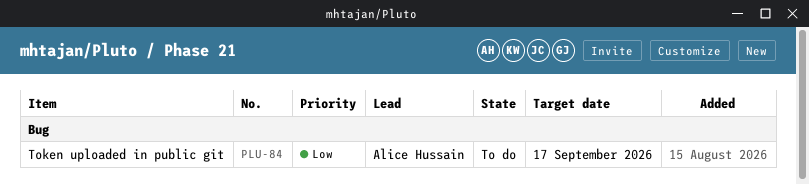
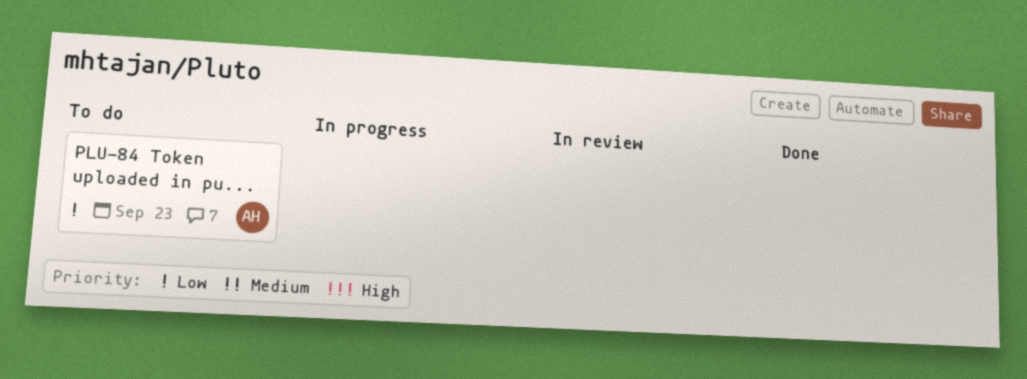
PLU-84, due: Sep 17 -> Sep 23

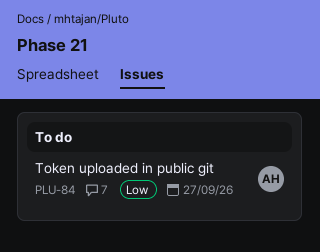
PLU-84, due: Sep 23 -> Sep 27

